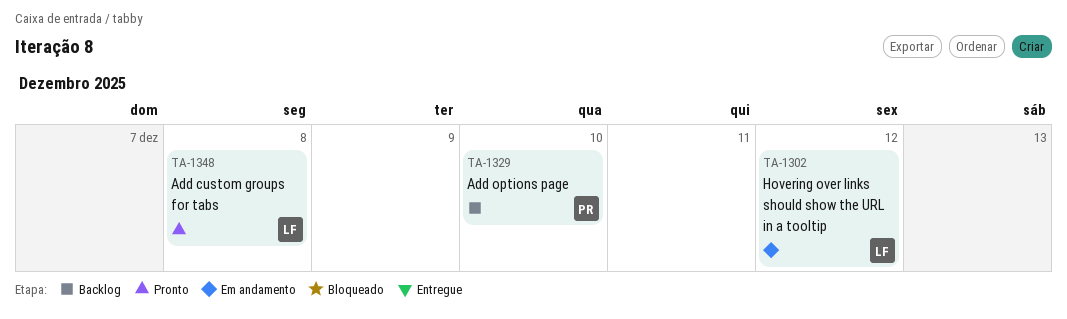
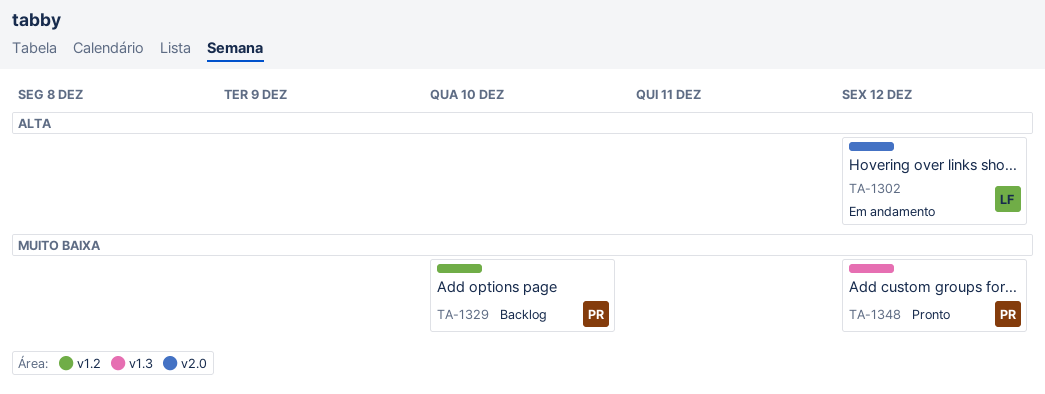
TA-1348, owner: LF -> PR
TA-1348, due: Dec 8 -> Dec 12

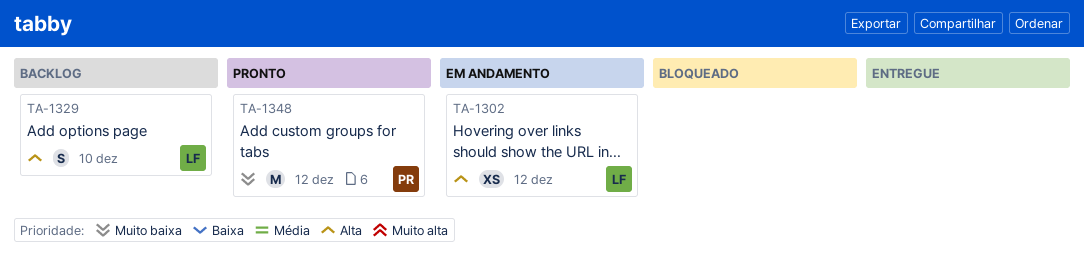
TA-1329, owner: PR -> LF
TA-1329, priority: Muito baixa -> Alta

